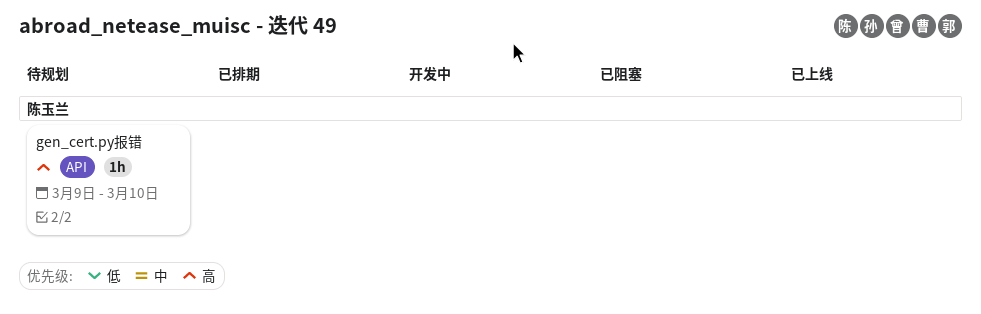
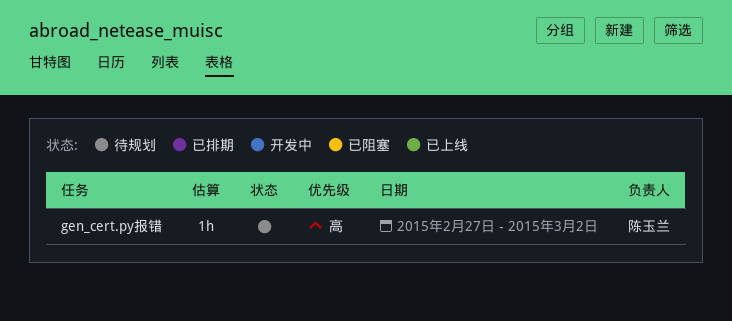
gen_cert.py报错, start: Mar 9 -> Feb 27
gen_cert.py报错, due: Mar 10 -> Mar 2

